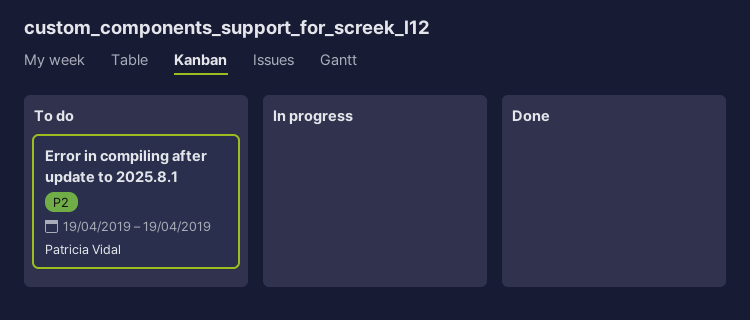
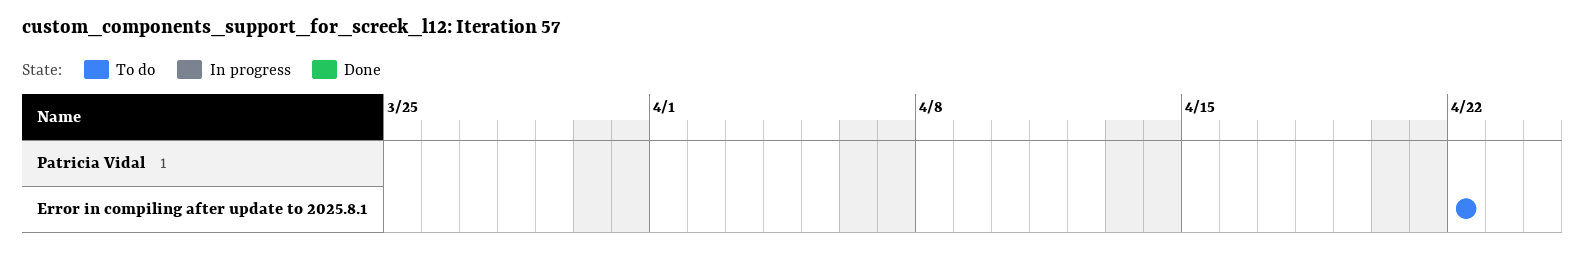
Error in compiling after update to 2025.8.1, start: Apr 19 -> Apr 22
Error in compiling after update to 2025.8.1, due: Apr 19 -> Apr 22

